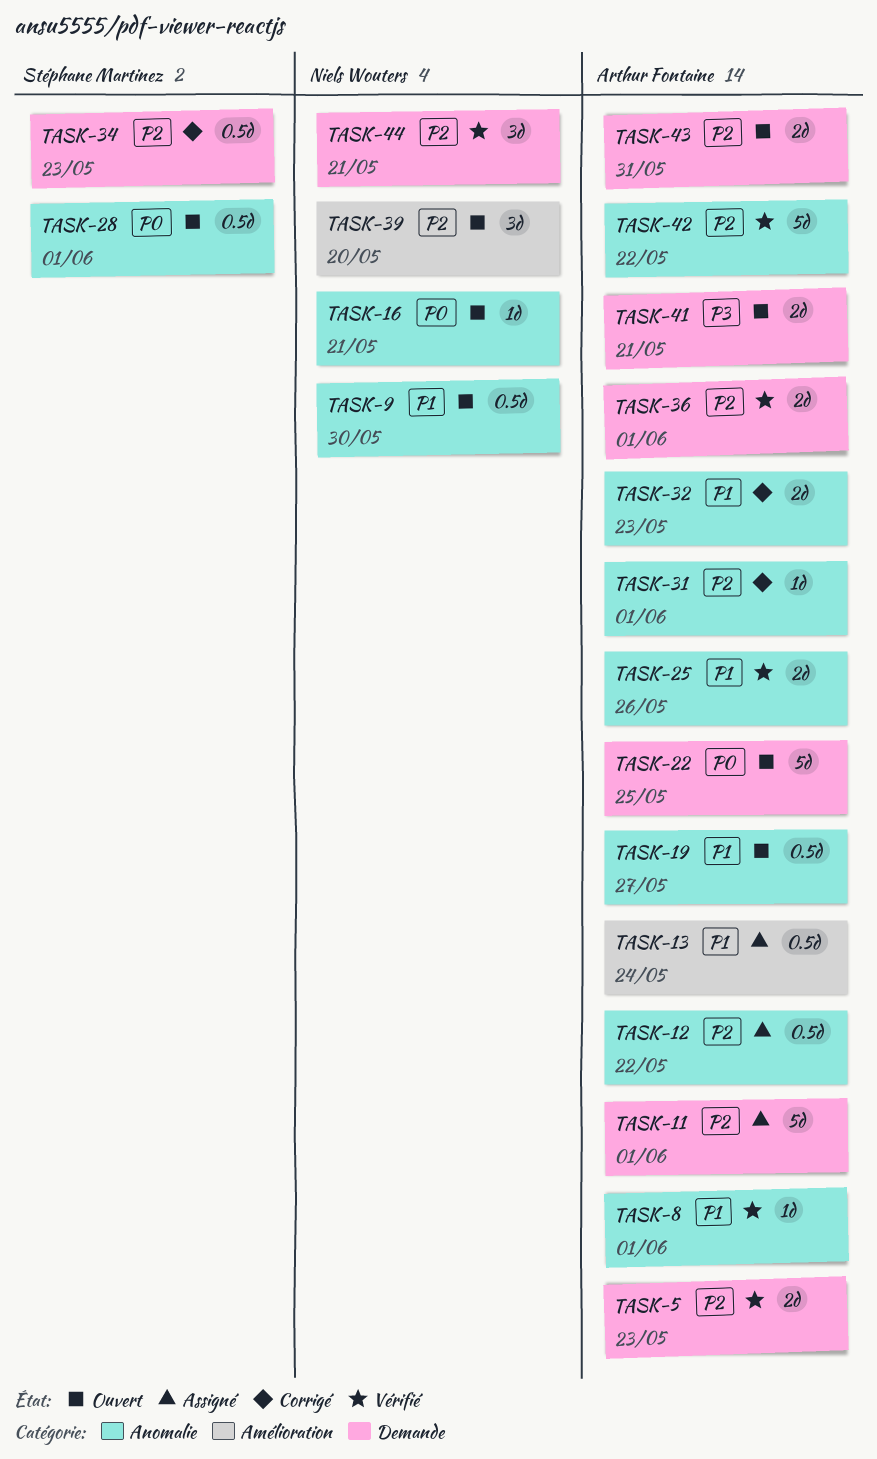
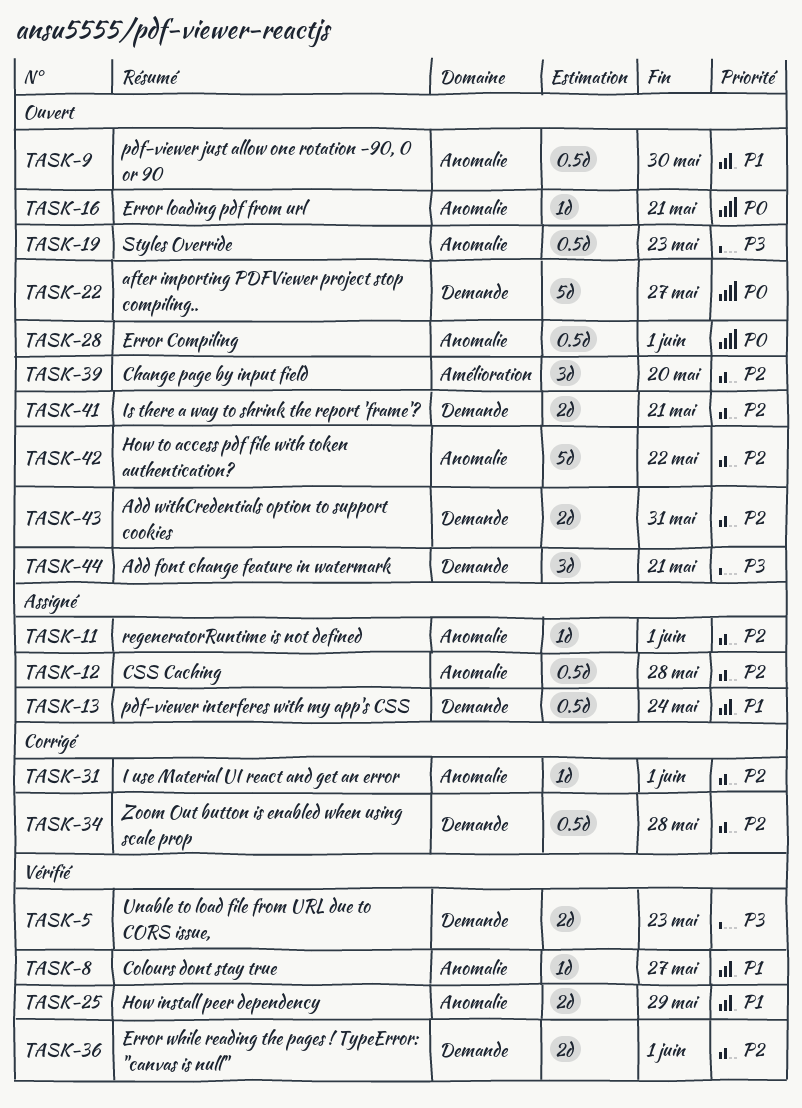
TASK-5, priority: P2 -> P3
TASK-8, due: Jun 1 -> May 27
TASK-11, label: Demande -> Anomalie
TASK-11, estimate: 5d -> 1d
TASK-12, due: May 22 -> May 28
TASK-13, label: Amélioration -> Demande
TASK-19, priority: P1 -> P3
TASK-19, due: May 27 -> May 23
TASK-22, due: May 25 -> May 27
TASK-25, due: May 26 -> May 29
TASK-32: present -> none
TASK-34, due: May 23 -> May 28
TASK-41, priority: P3 -> P2
TASK-42, status: Vérifié -> Ouvert
TASK-44, status: Vérifié -> Ouvert
TASK-44, priority: P2 -> P3

